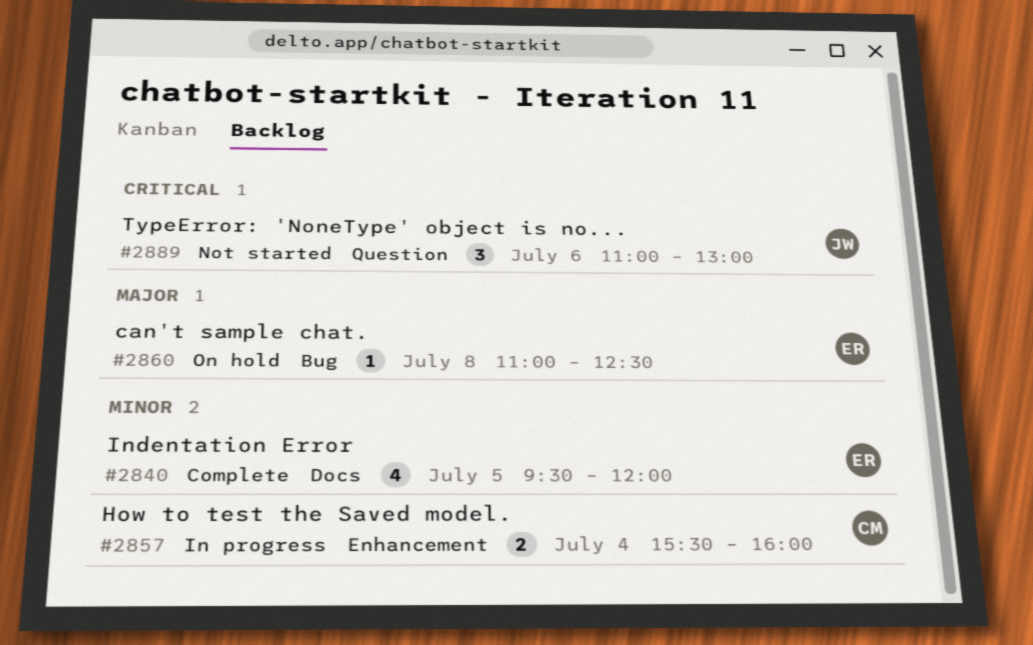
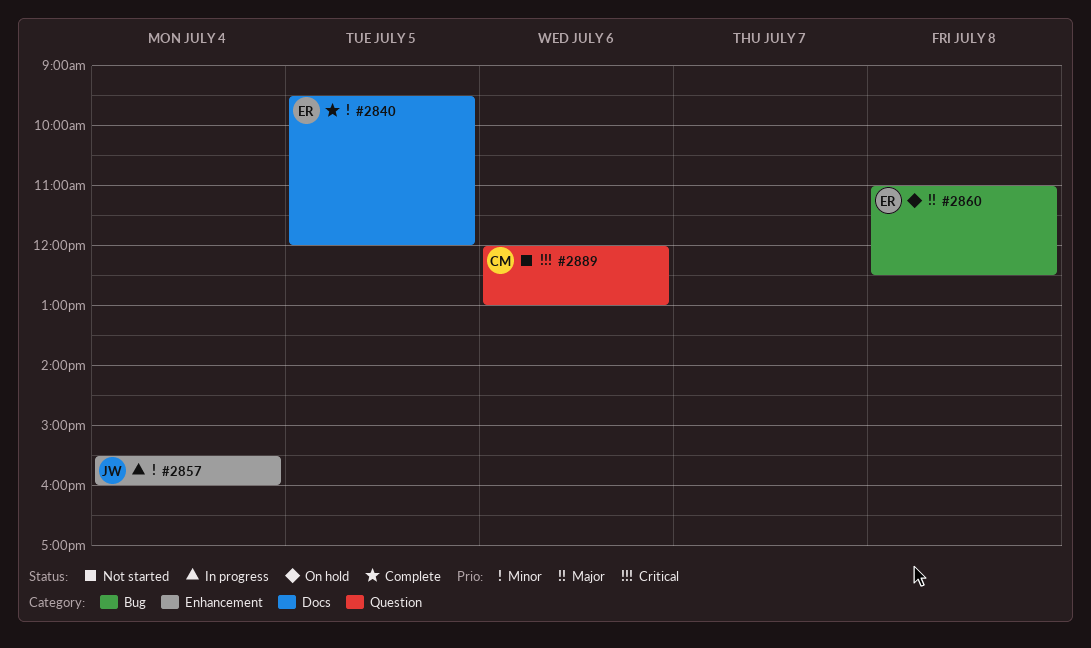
#2857, owner: CM -> JW
#2889, owner: JW -> CM
#2889, begins: 11:00 -> 12:00

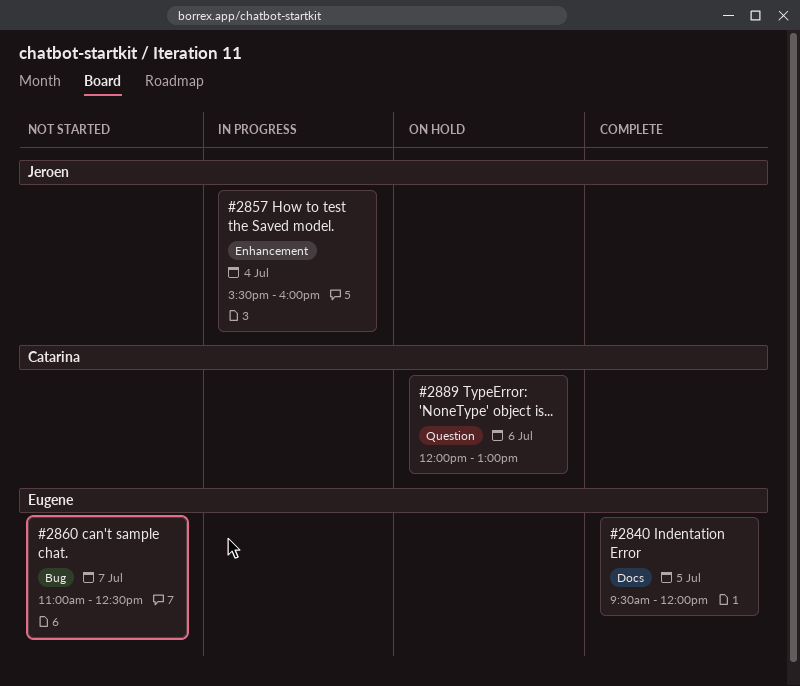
#2860, status: On hold -> Not started
#2860, day: Jul 8 -> Jul 7
#2889, status: Not started -> On hold

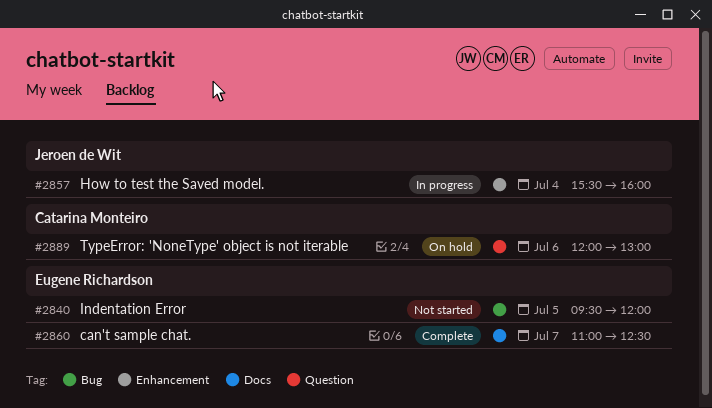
#2840, status: Complete -> Not started
#2840, label: Docs -> Bug
#2860, status: Not started -> Complete
#2860, label: Bug -> Docs

